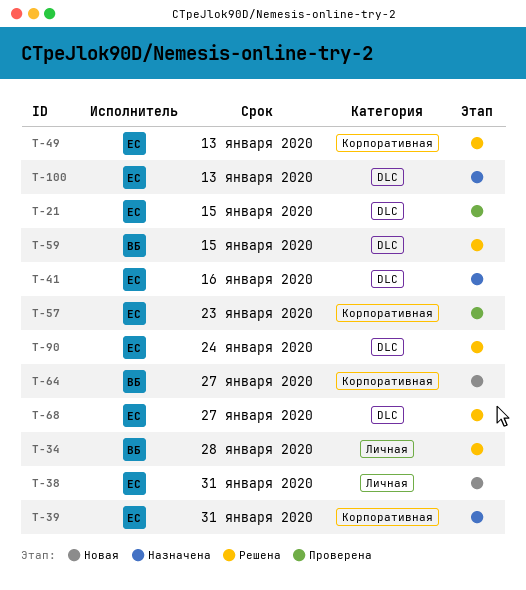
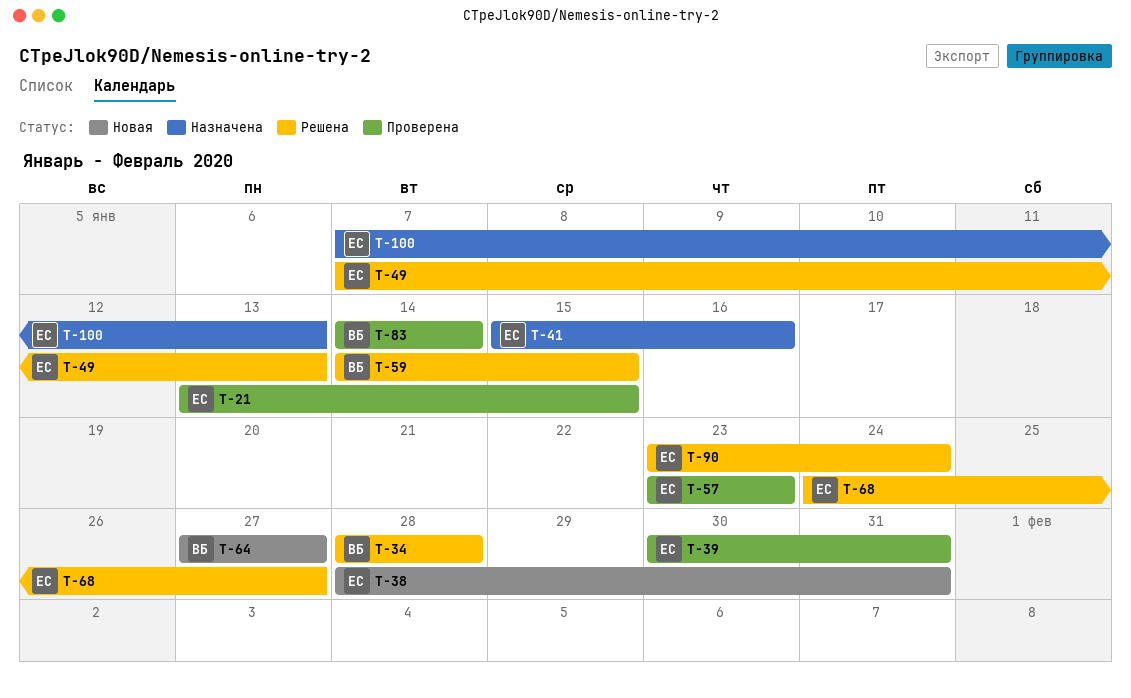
T-39, status: Назначена -> Проверена
T-83: none -> present

